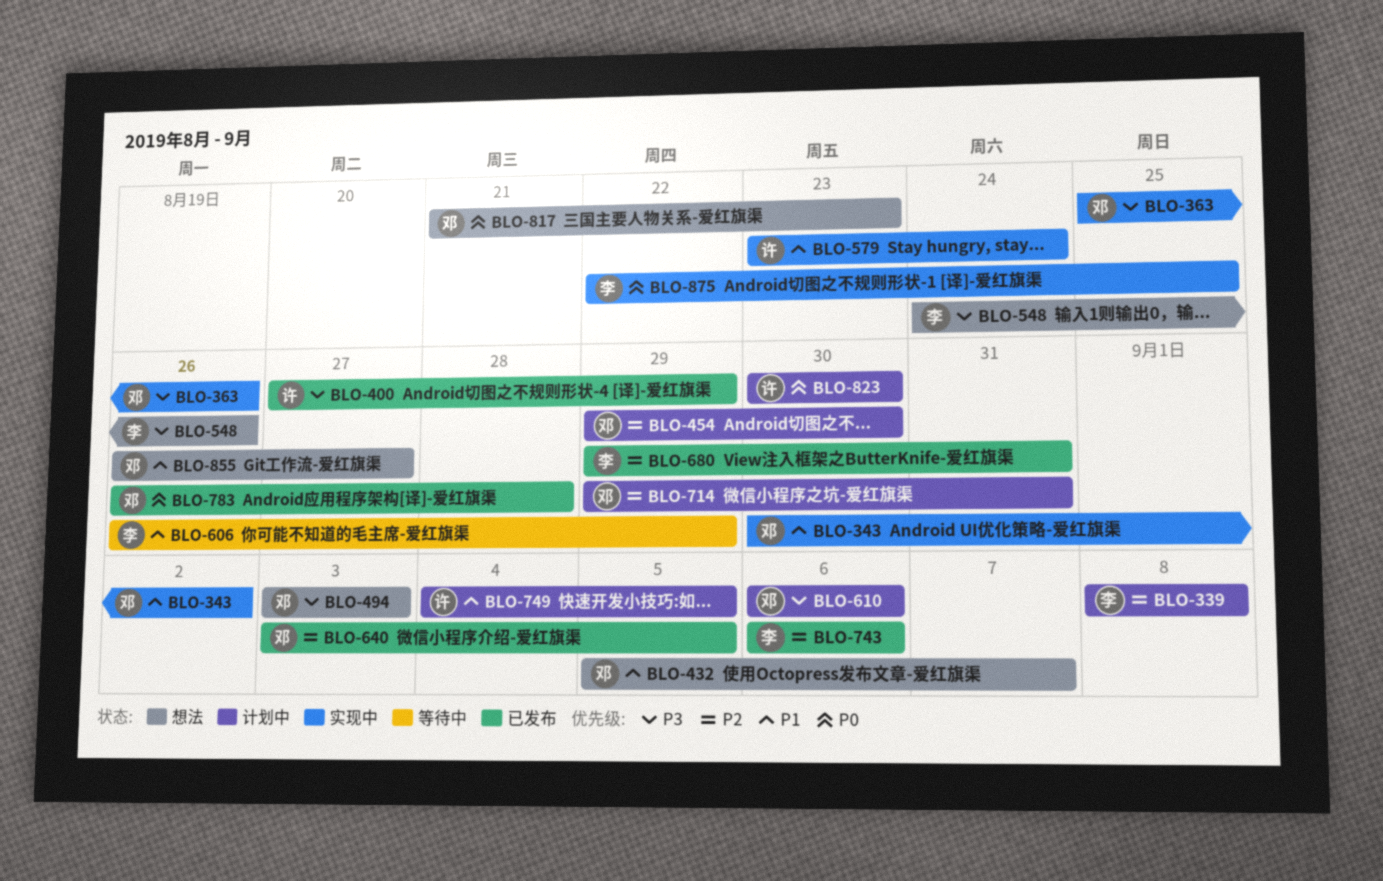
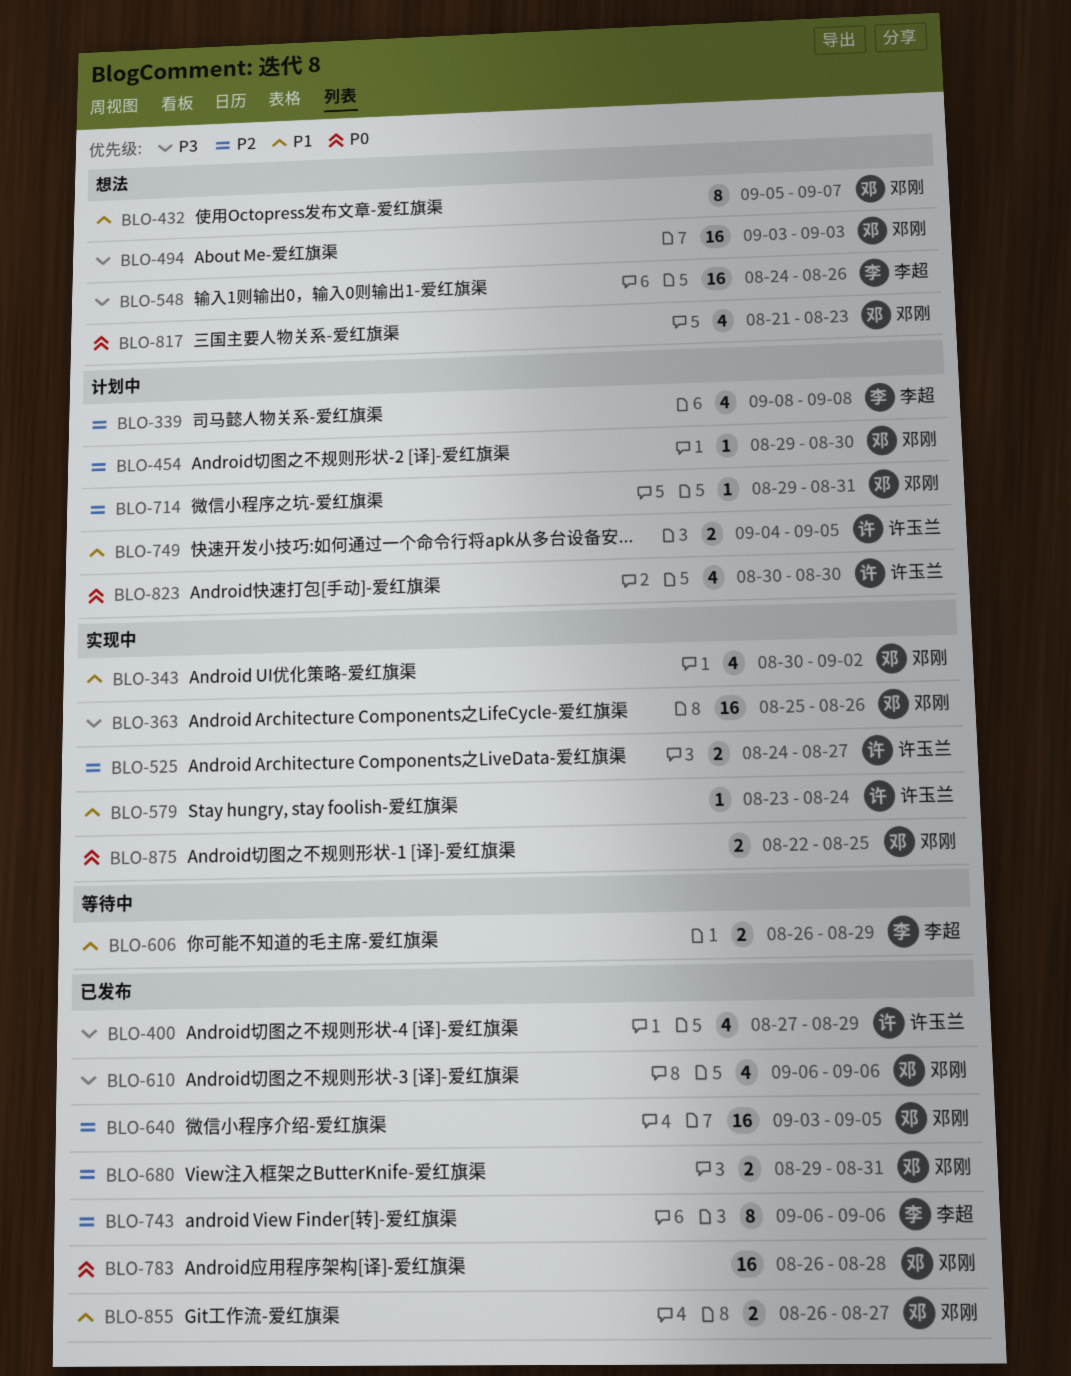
BLO-525: none -> present
BLO-610, status: 计划中 -> 已发布
BLO-680, owner: 李超 -> 邓刚
BLO-855, status: 想法 -> 已发布
BLO-875, owner: 李超 -> 邓刚

